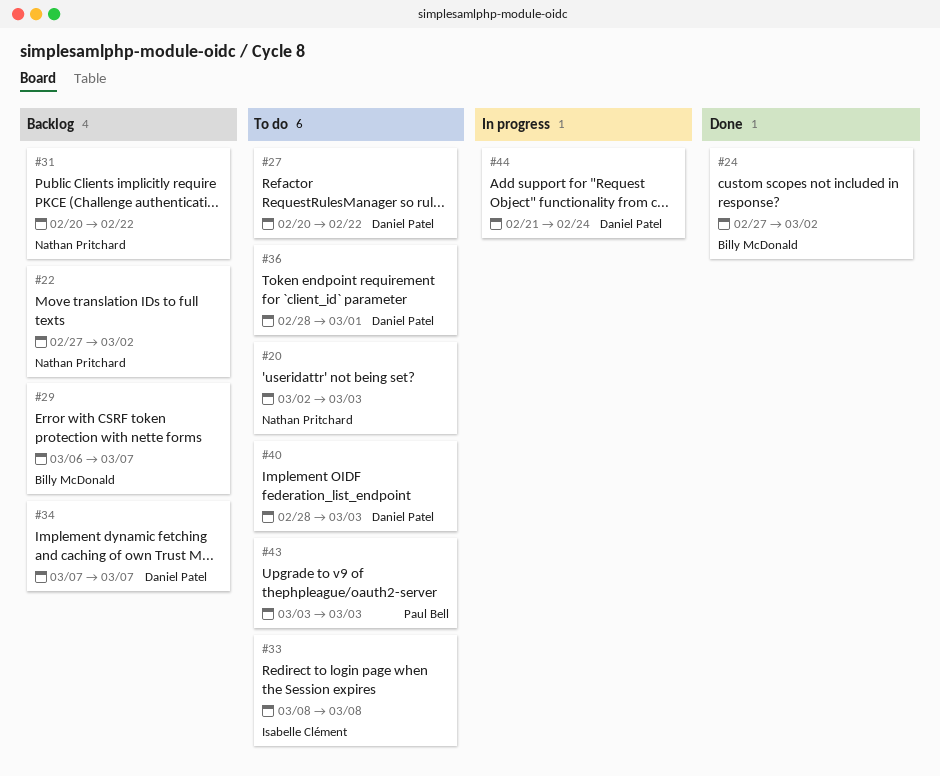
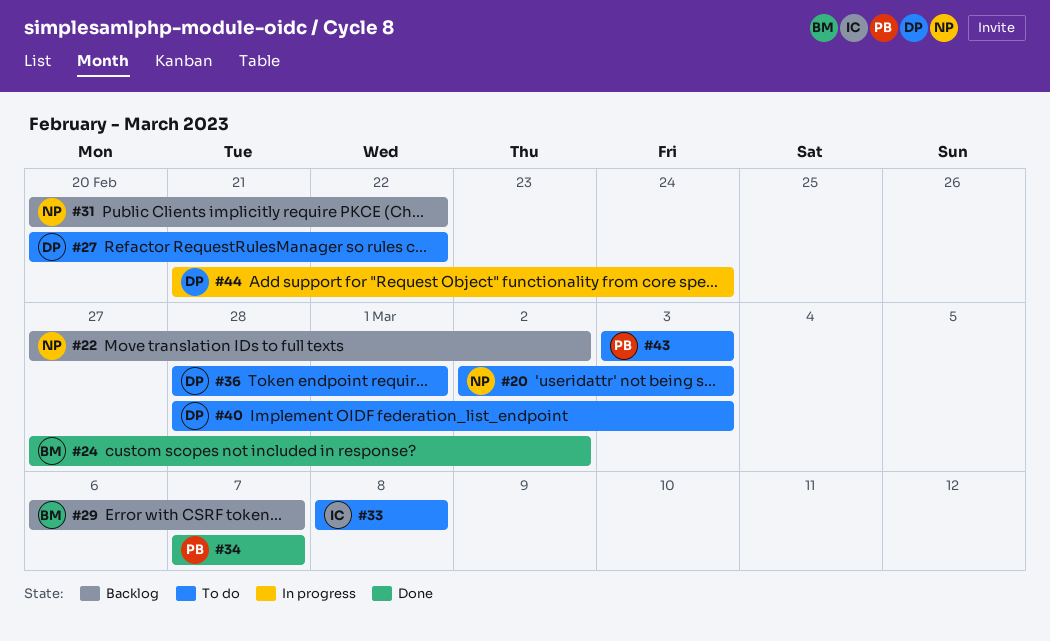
#34, status: Backlog -> Done
#34, owner: Daniel Patel -> Paul Bell

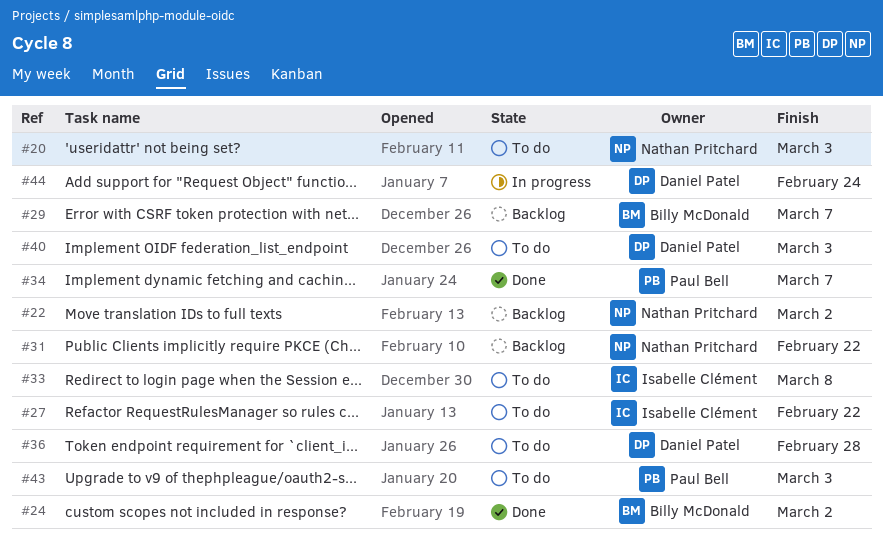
#27, owner: Daniel Patel -> Isabelle Clément
#36, due: Mar 1 -> Feb 28

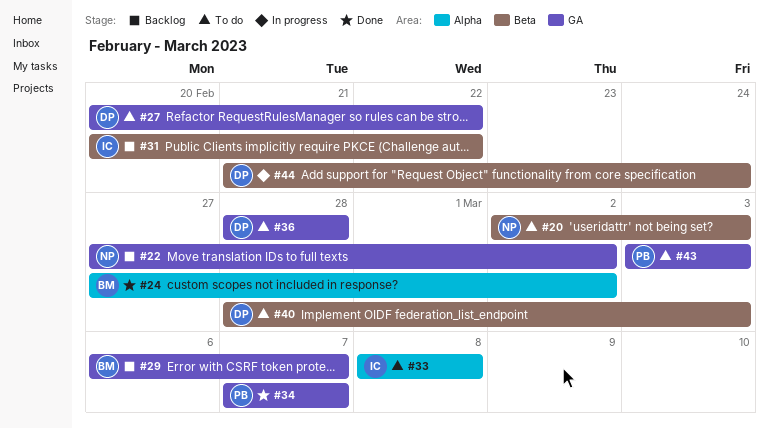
#27, owner: Isabelle Clément -> Daniel Patel
#31, owner: Nathan Pritchard -> Isabelle Clément

